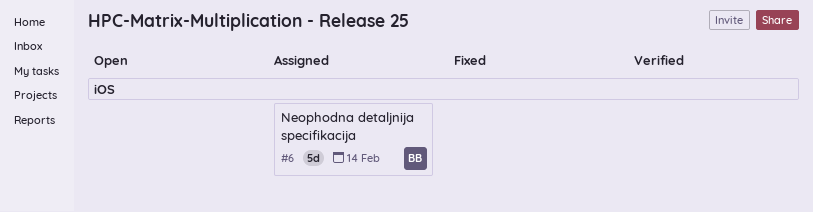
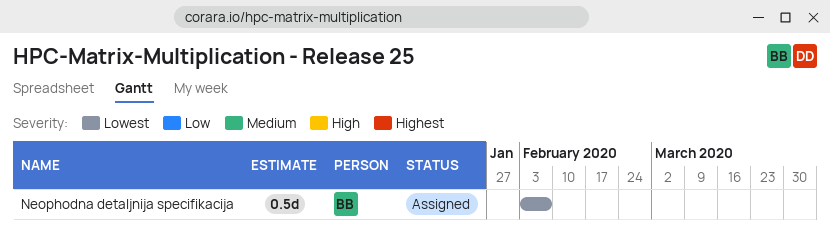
Neophodna detaljnija specifikacija, estimate: 5d -> 0.5d
Neophodna detaljnija specifikacija, due: Feb 14 -> Feb 7

